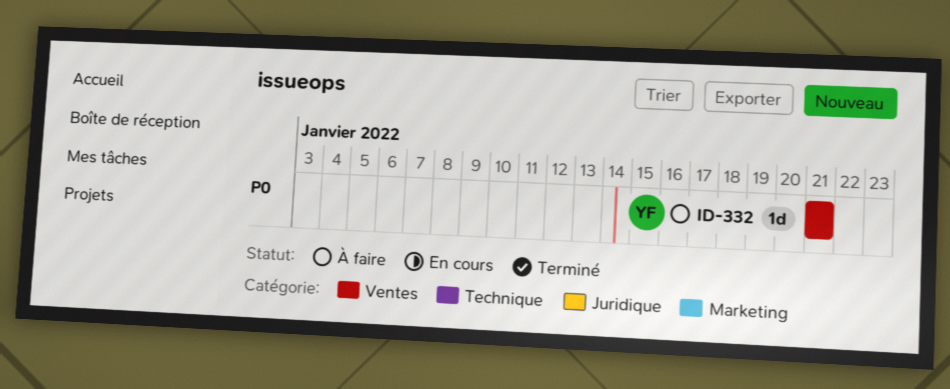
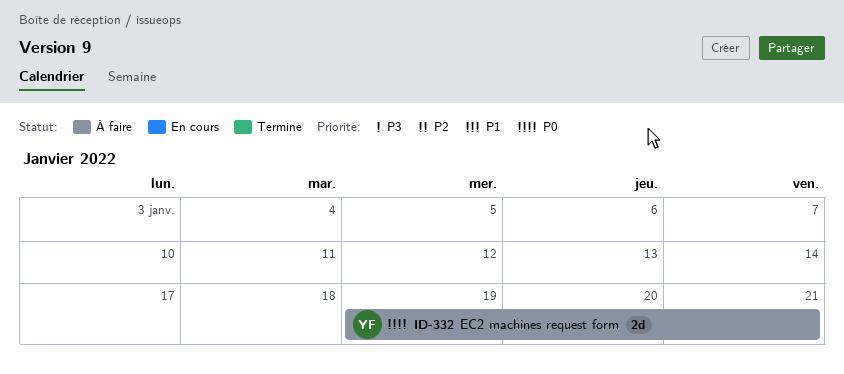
ID-332, estimate: 1d -> 2d
ID-332, start: Jan 21 -> Jan 19

